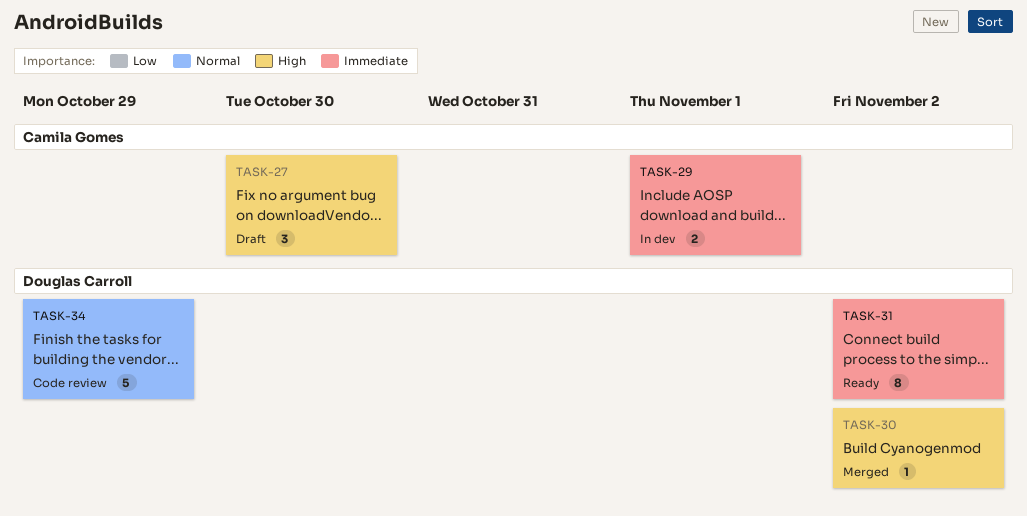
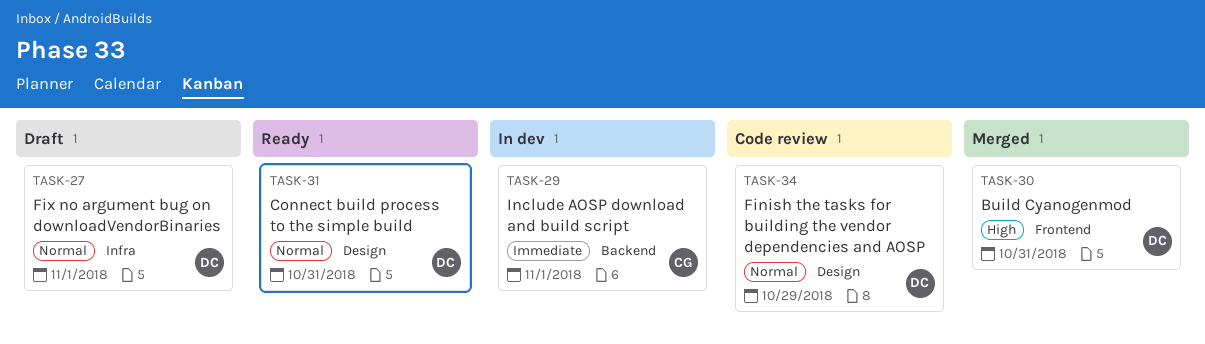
TASK-27, owner: Camila Gomes -> Douglas Carroll
TASK-27, priority: High -> Normal
TASK-27, due: Oct 30 -> Nov 1
TASK-30, due: Nov 2 -> Oct 31
TASK-31, priority: Immediate -> Normal
TASK-31, due: Nov 2 -> Oct 31

